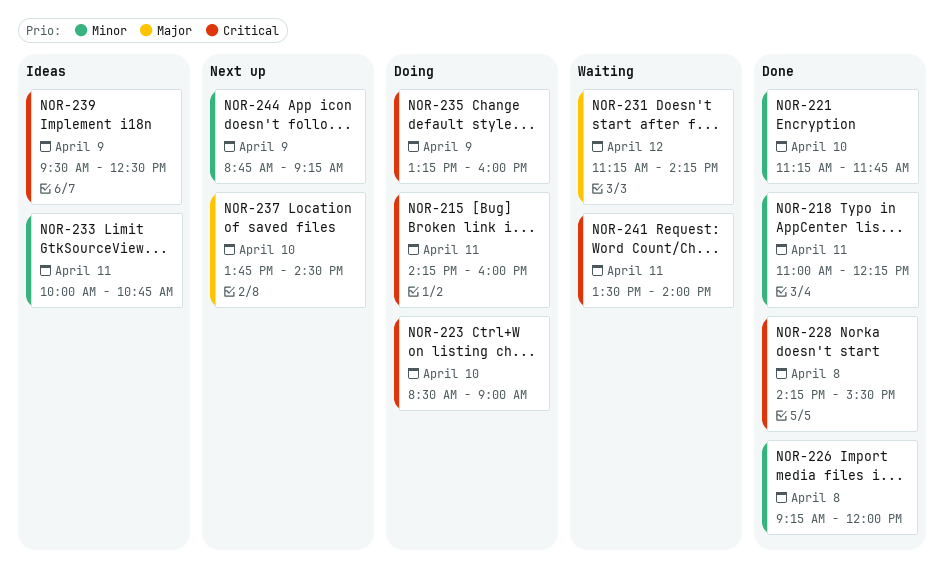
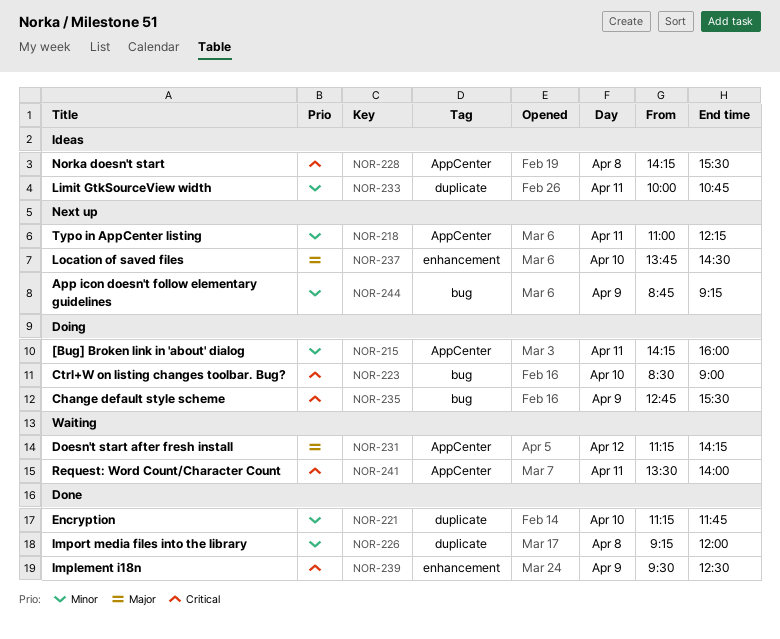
NOR-215, priority: Critical -> Minor
NOR-218, status: Done -> Next up
NOR-228, status: Done -> Ideas
NOR-235, begins: 13:15 -> 12:45
NOR-235, ends: 16:00 -> 15:30
NOR-239, status: Ideas -> Done

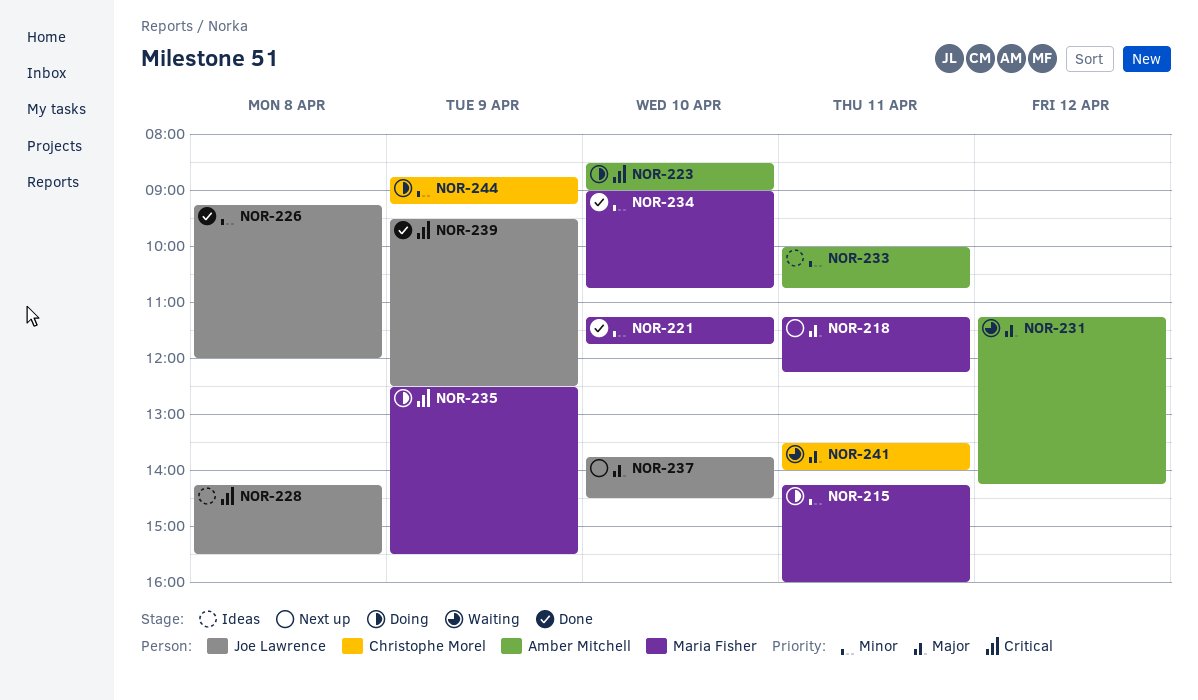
NOR-218, priority: Minor -> Major
NOR-218, begins: 11:00 -> 11:15
NOR-234: none -> present
NOR-235, begins: 12:45 -> 12:30
NOR-241, priority: Critical -> Major
NOR-244, status: Next up -> Doing

